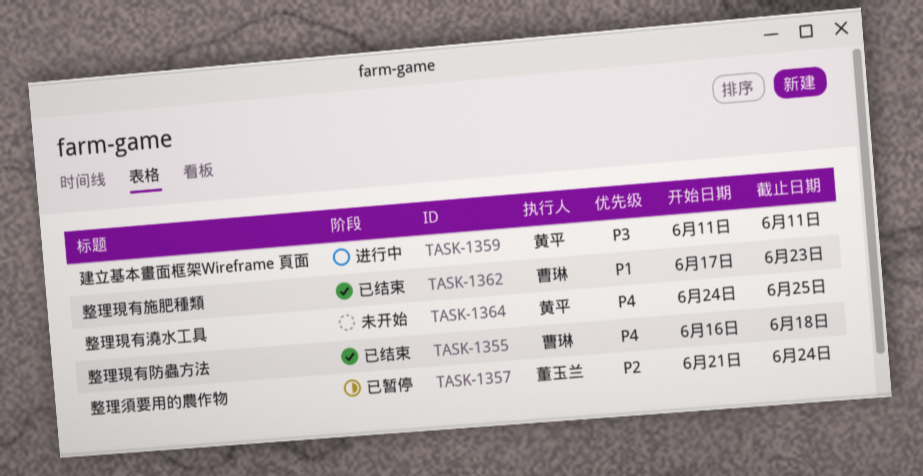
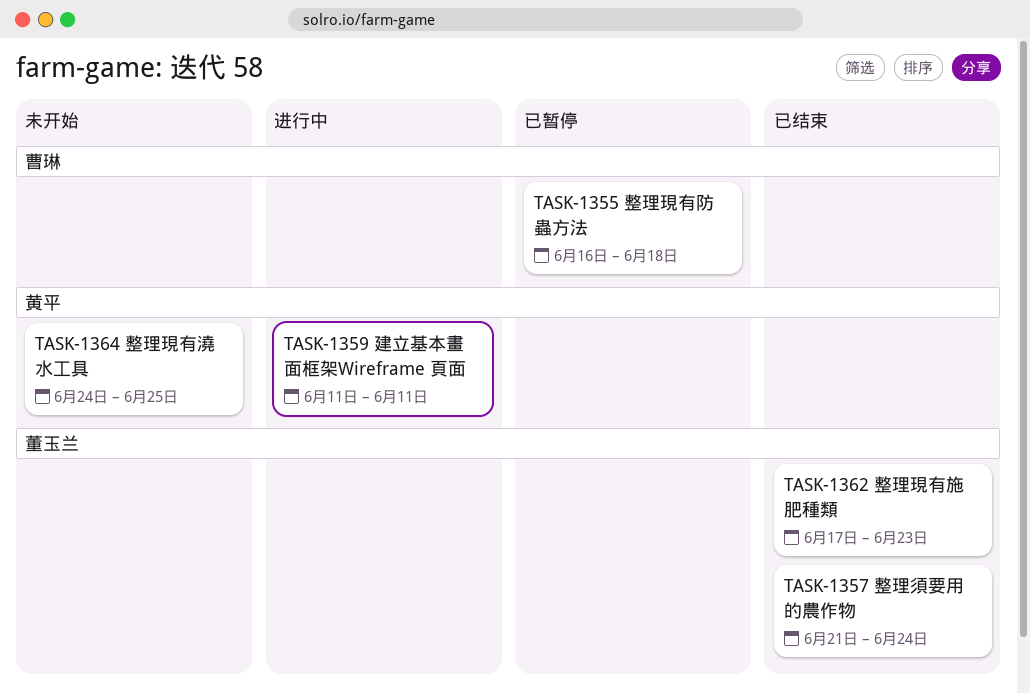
TASK-1355, status: 已结束 -> 已暂停
TASK-1357, status: 已暂停 -> 已结束
TASK-1362, owner: 曹琳 -> 董玉兰

